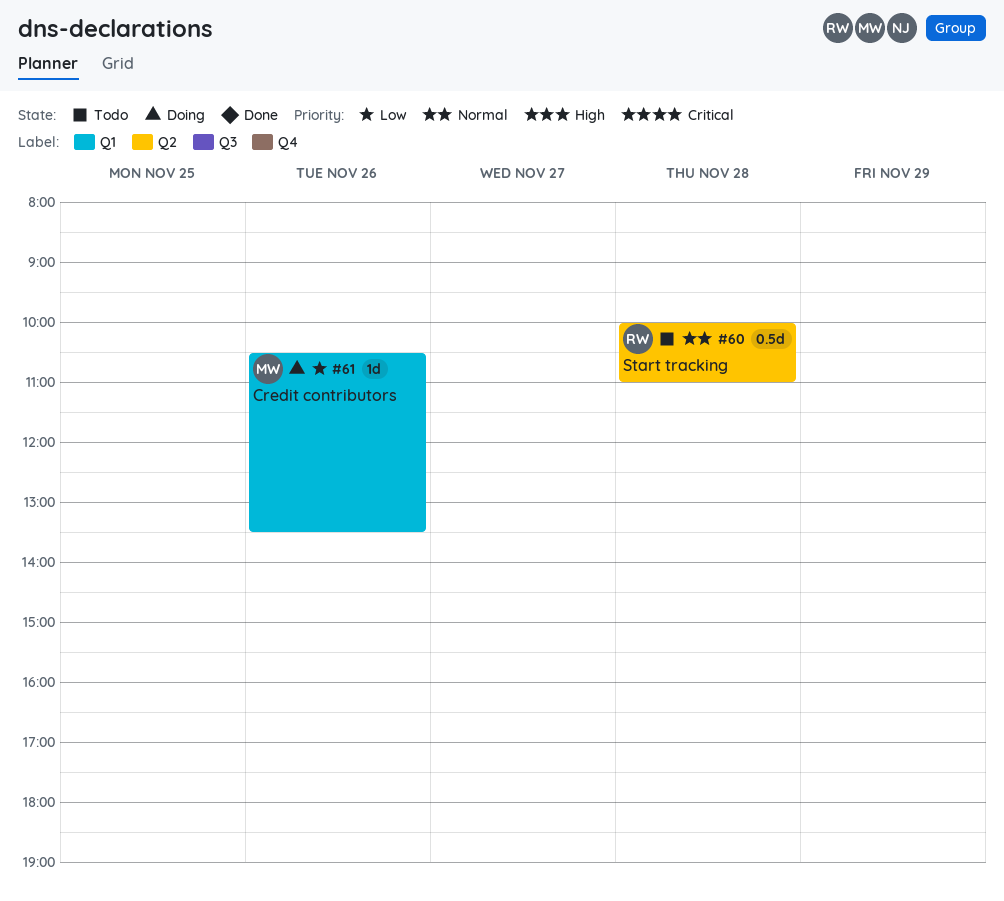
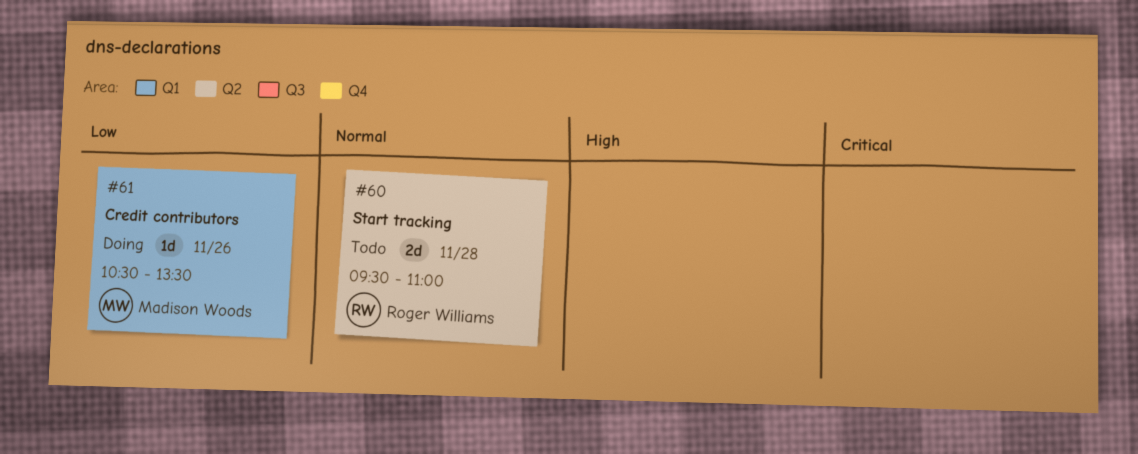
#60, estimate: 0.5d -> 2d
#60, begins: 10:00 -> 09:30

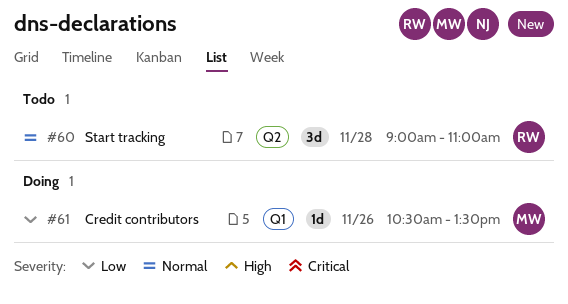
#60, estimate: 2d -> 3d
#60, begins: 09:30 -> 09:00

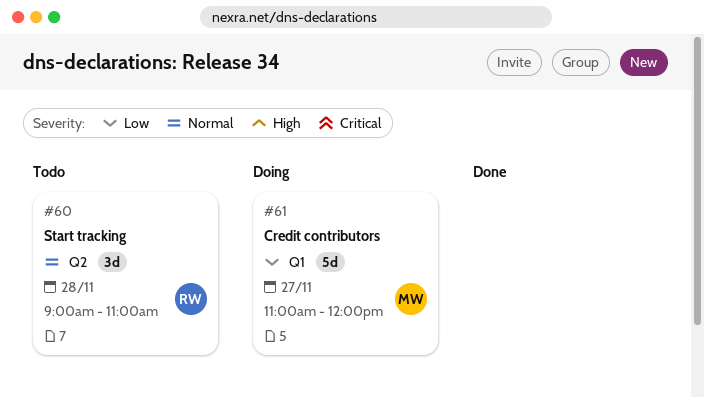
#61, estimate: 1d -> 5d
#61, day: Nov 26 -> Nov 27
#61, begins: 10:30 -> 11:00
#61, ends: 13:30 -> 12:00

